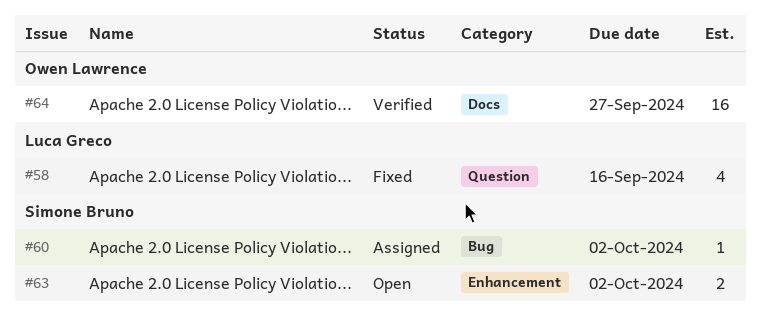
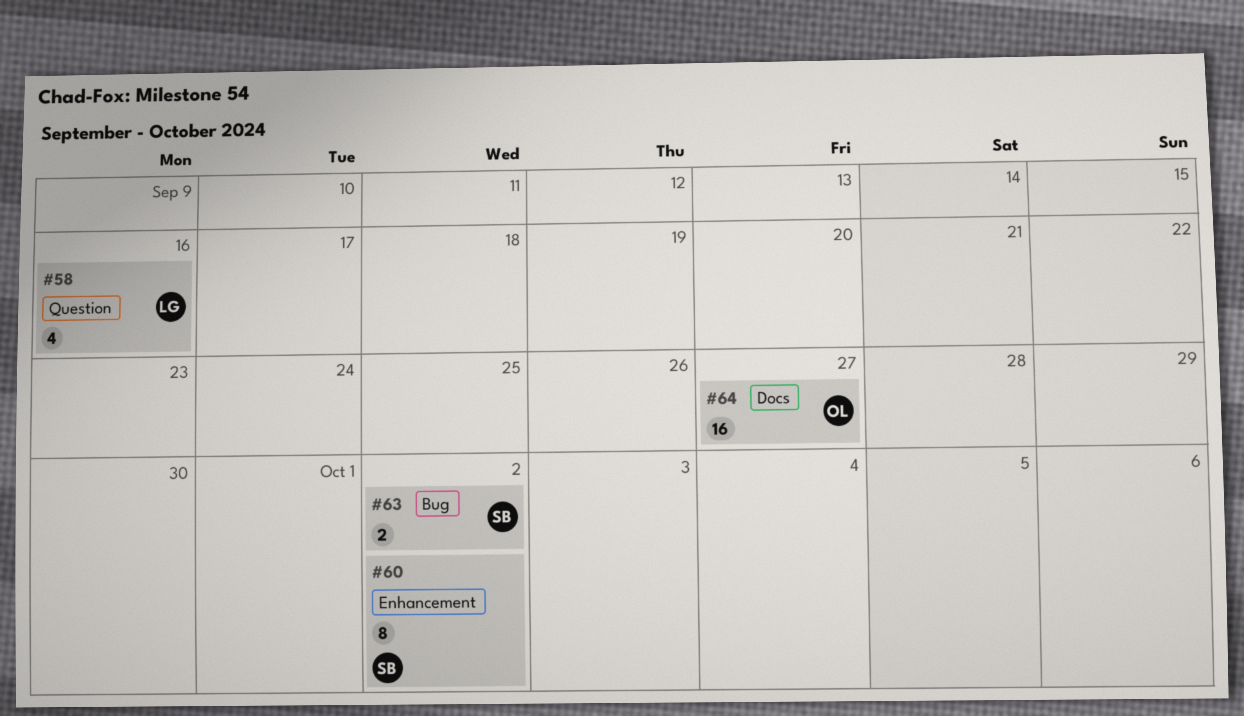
#60, label: Bug -> Enhancement
#60, estimate: 1 -> 8
#63, label: Enhancement -> Bug

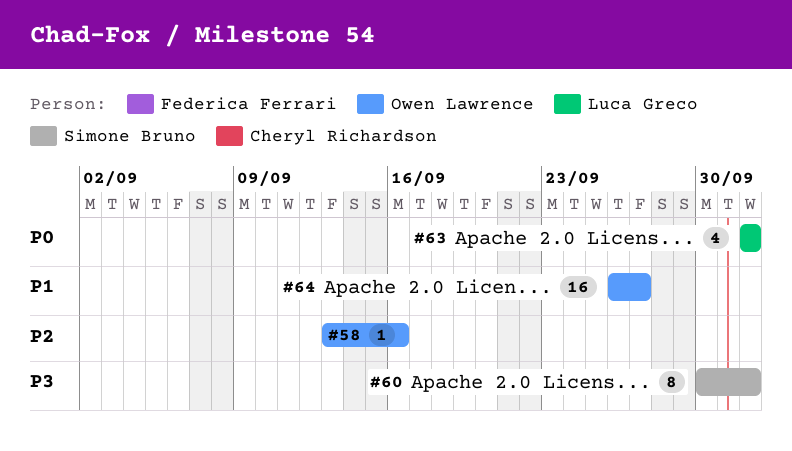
#58, owner: Luca Greco -> Owen Lawrence
#58, estimate: 4 -> 1
#63, owner: Simone Bruno -> Luca Greco
#63, estimate: 2 -> 4

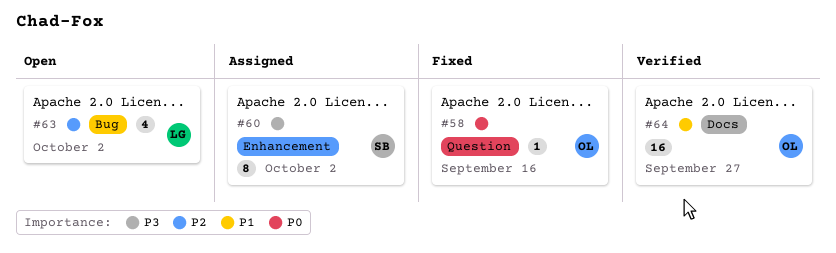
#58, priority: P2 -> P0
#63, priority: P0 -> P2

